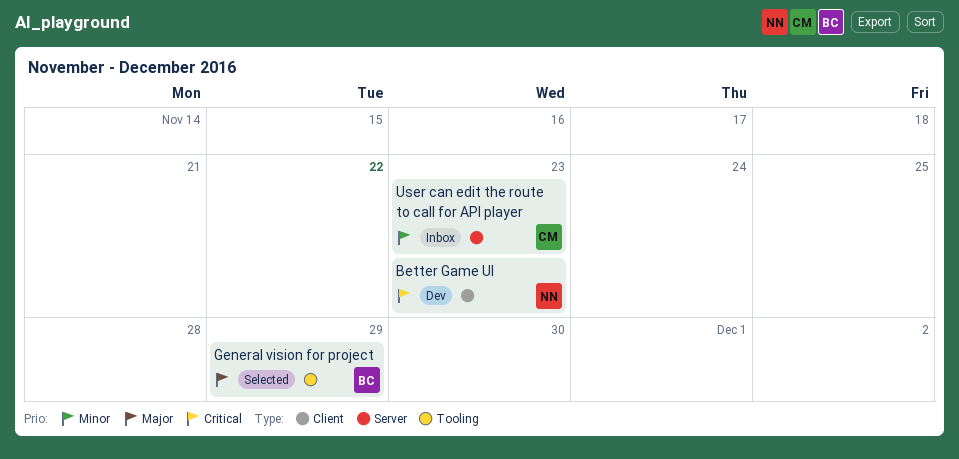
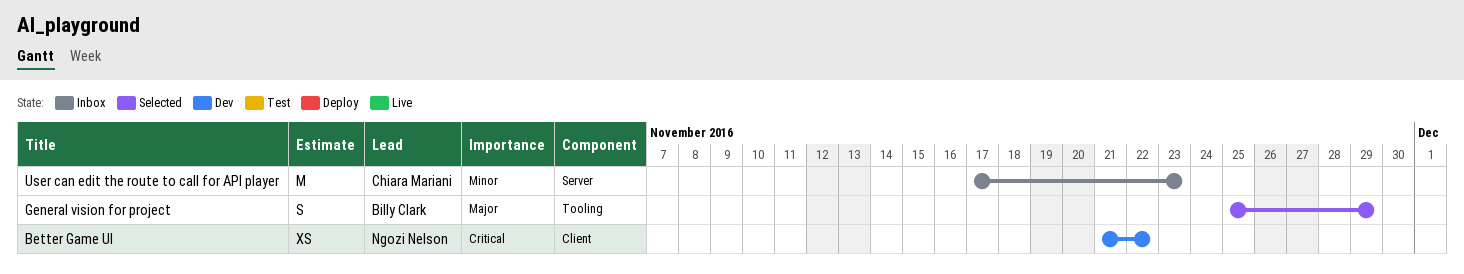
Better Game UI, due: Nov 23 -> Nov 22

